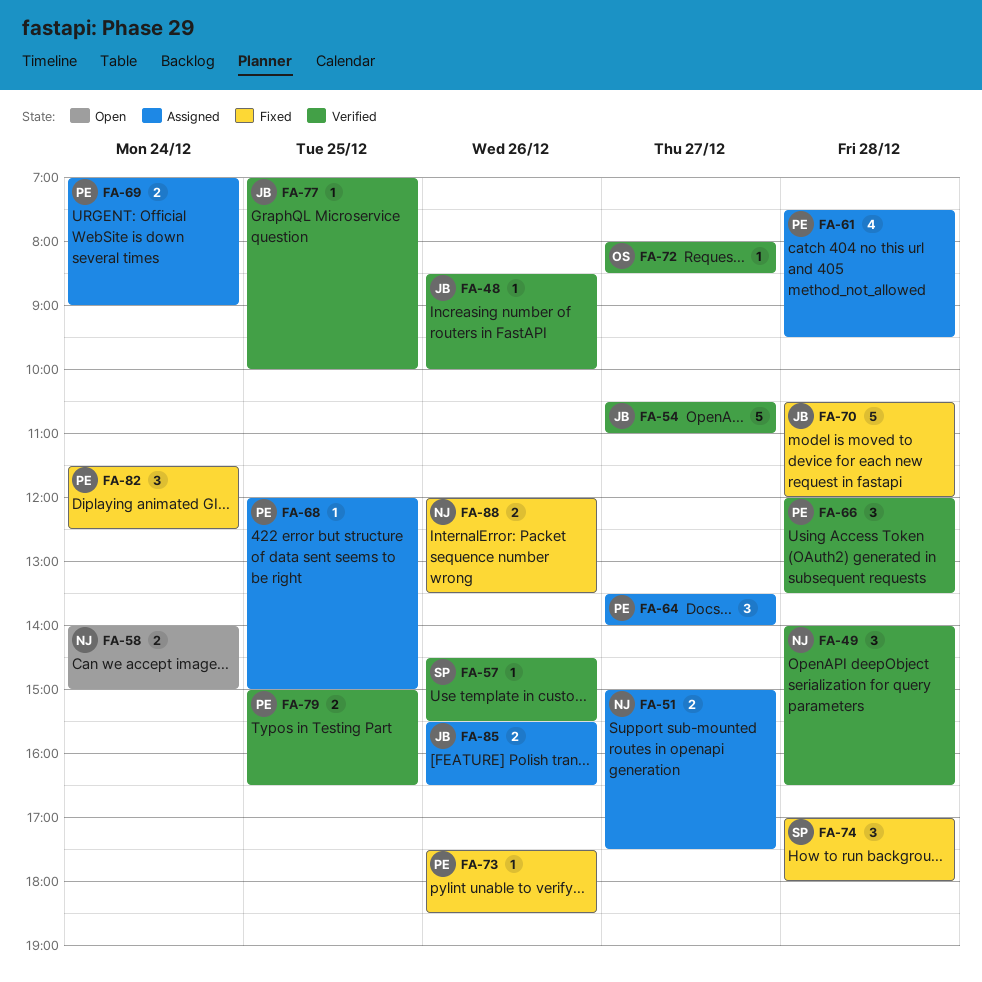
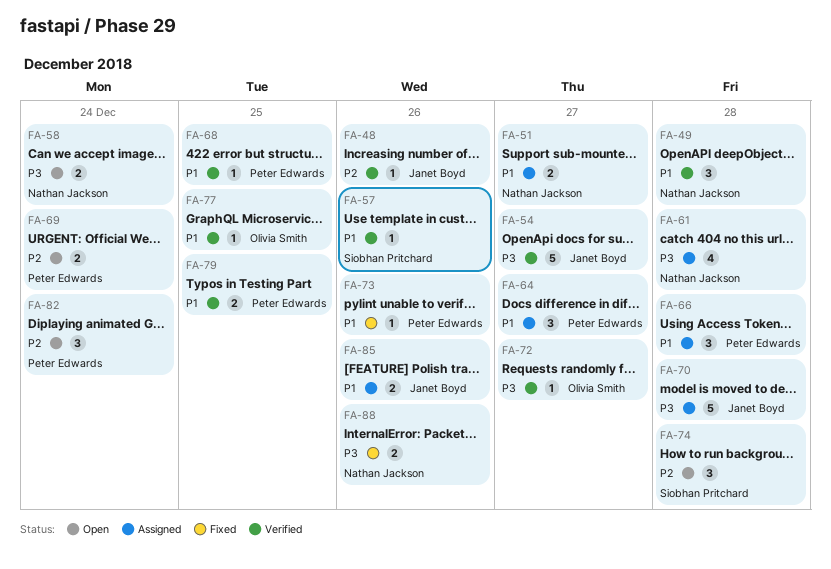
FA-61, owner: Peter Edwards -> Nathan Jackson
FA-66, status: Verified -> Assigned
FA-68, status: Assigned -> Verified
FA-69, status: Assigned -> Open
FA-70, status: Fixed -> Assigned
FA-74, status: Fixed -> Open
FA-77, owner: Janet Boyd -> Olivia Smith
FA-82, status: Fixed -> Open

